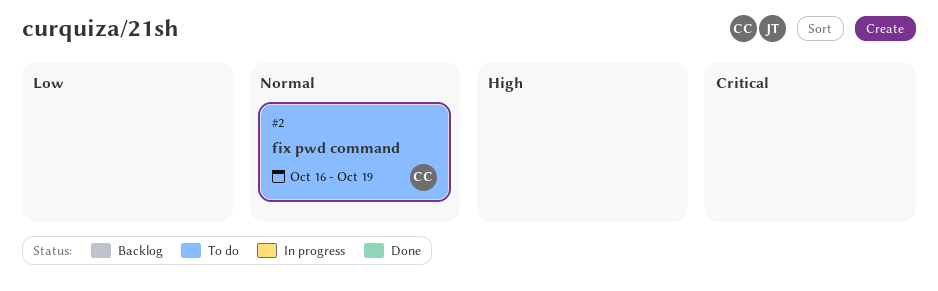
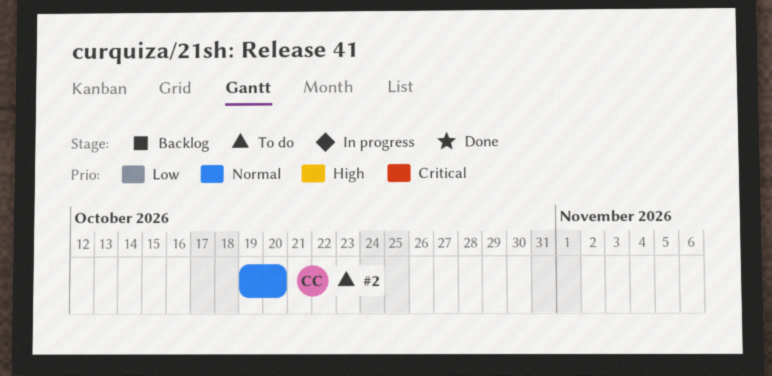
#2, start: Oct 16 -> Oct 19
#2, due: Oct 19 -> Oct 20

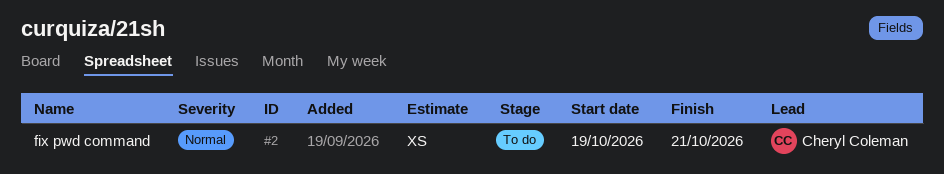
#2, due: Oct 20 -> Oct 21

